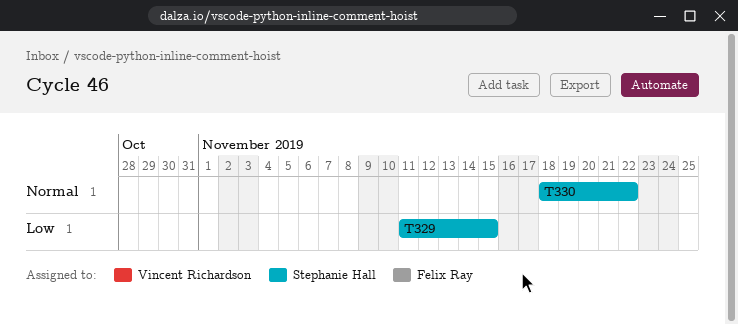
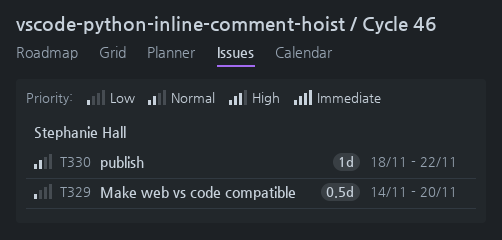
T329, start: Nov 11 -> Nov 14
T329, due: Nov 15 -> Nov 20

